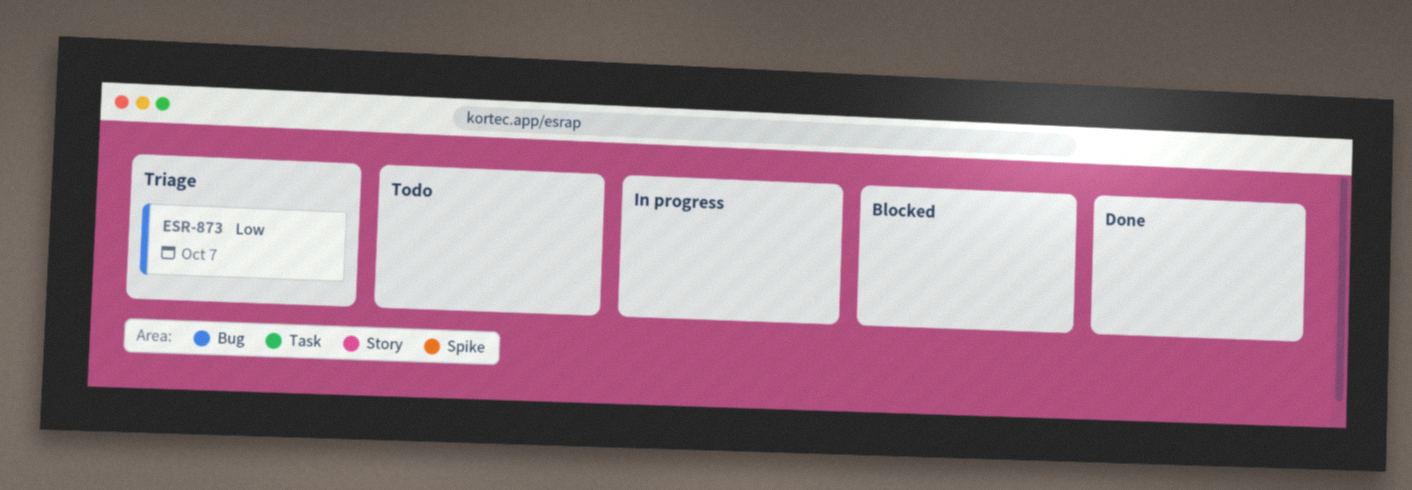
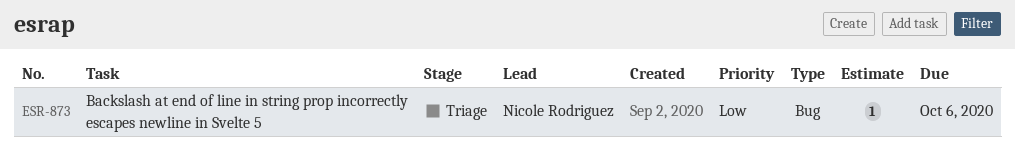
ESR-873, due: Oct 7 -> Oct 6

